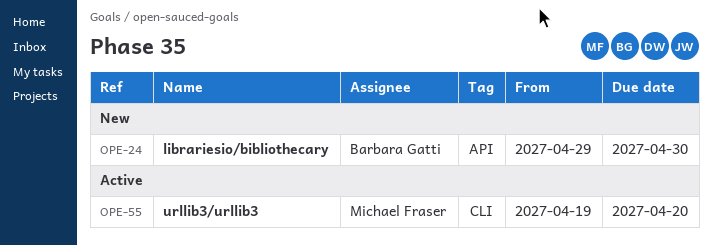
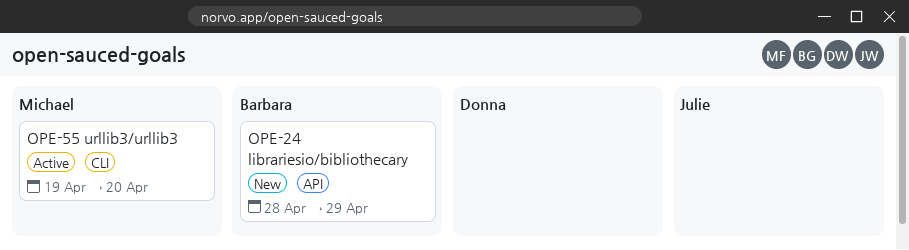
OPE-24, start: Apr 29 -> Apr 28
OPE-24, due: Apr 30 -> Apr 29

